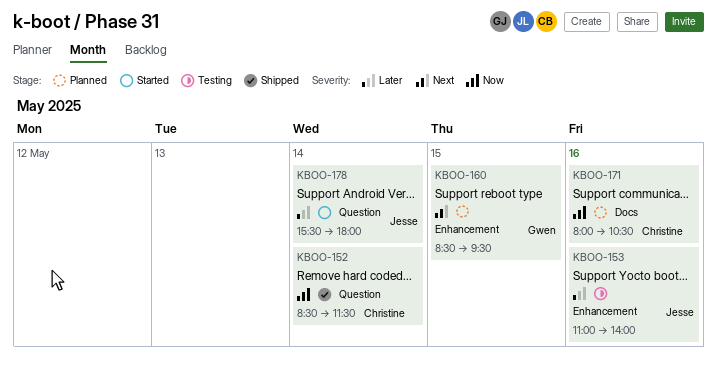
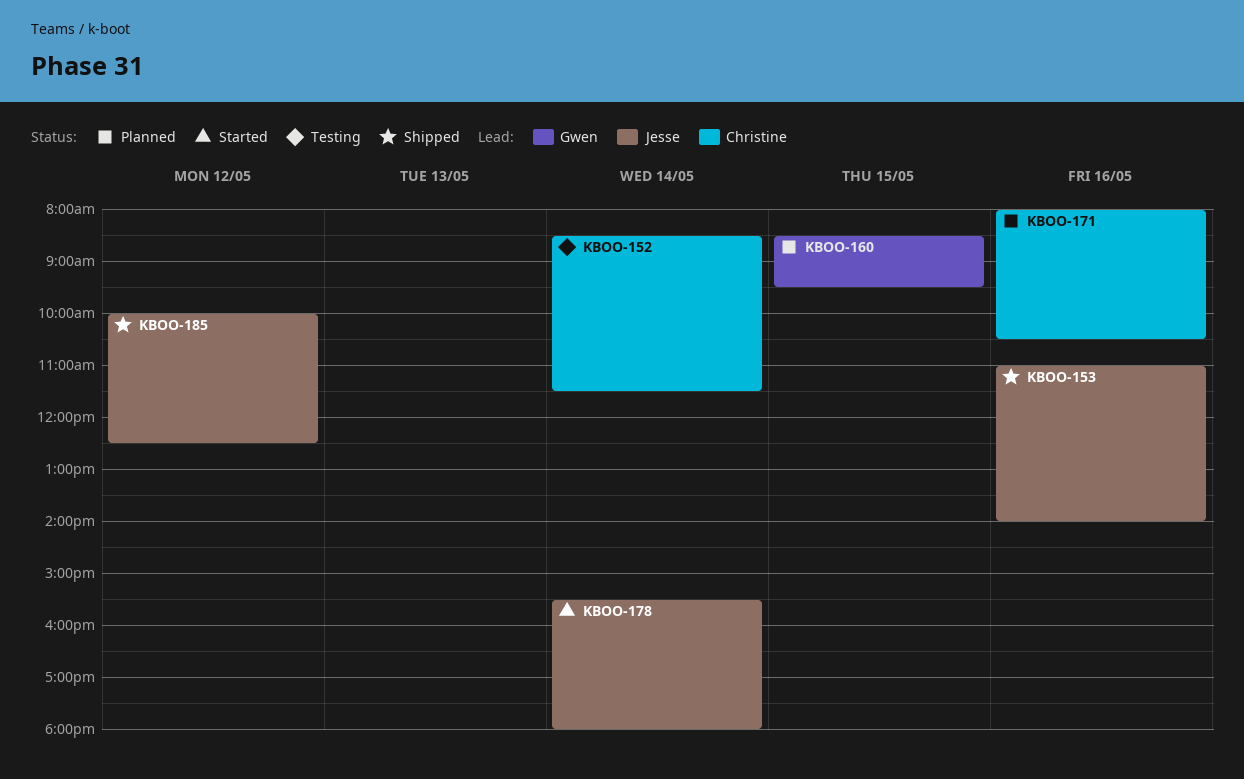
KBOO-152, status: Shipped -> Testing
KBOO-153, status: Testing -> Shipped
KBOO-185: none -> present

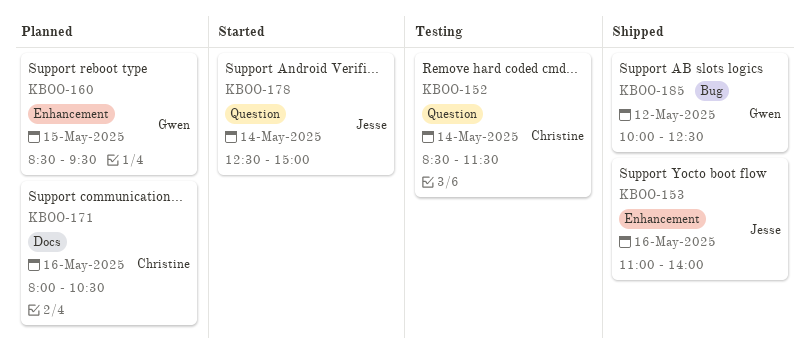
KBOO-178, begins: 15:30 -> 12:30
KBOO-178, ends: 18:00 -> 15:00
KBOO-185, owner: Jesse -> Gwen

